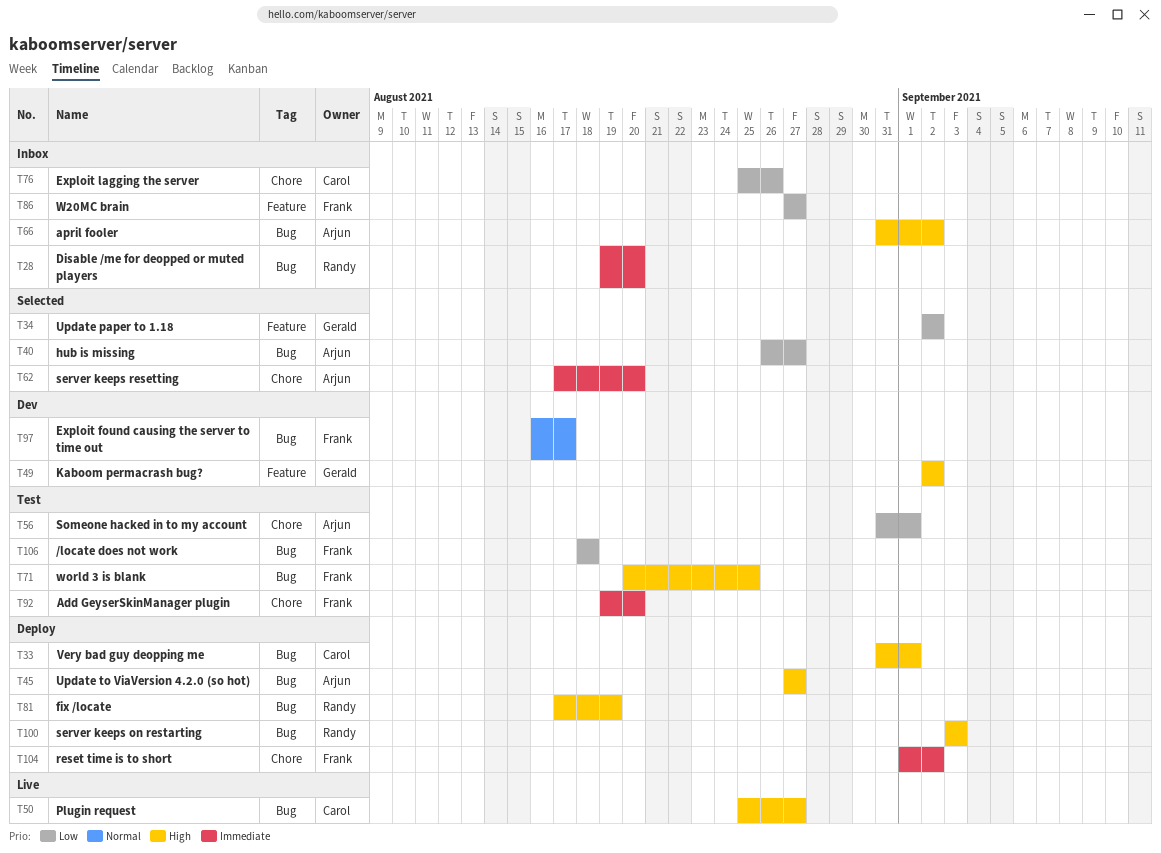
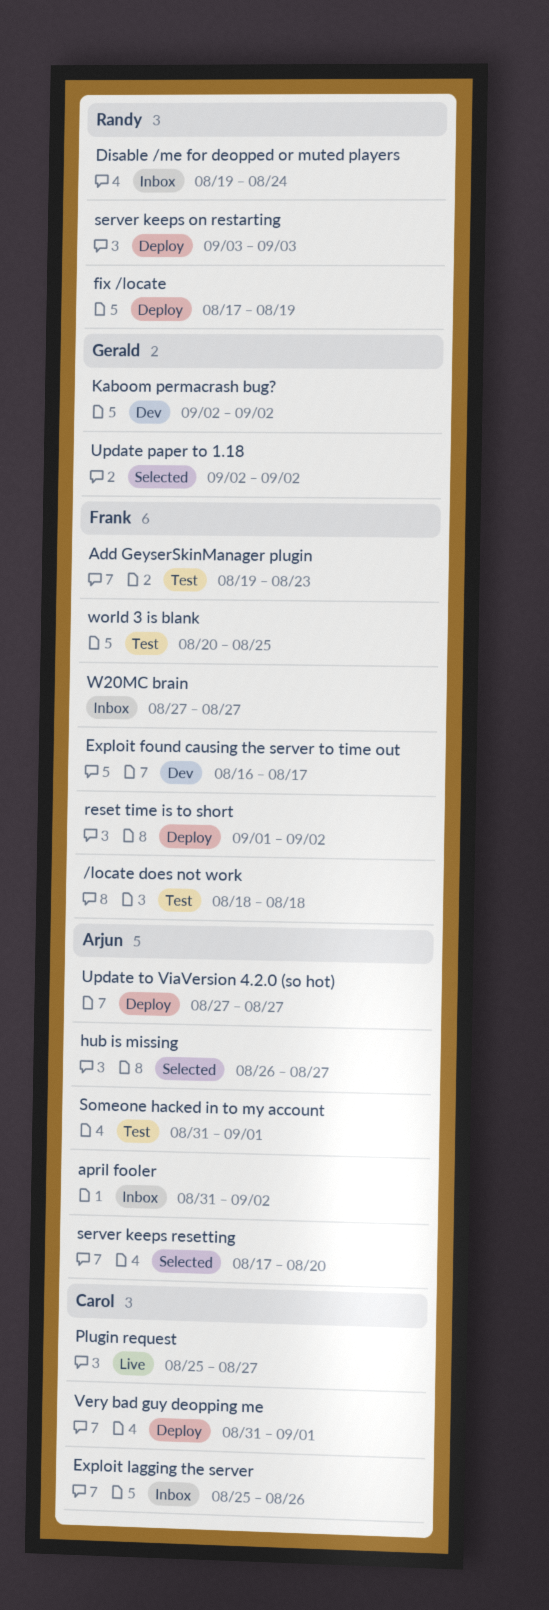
Add GeyserSkinManager plugin, due: Aug 20 -> Aug 23
Disable /me for deopped or muted players, due: Aug 20 -> Aug 24

